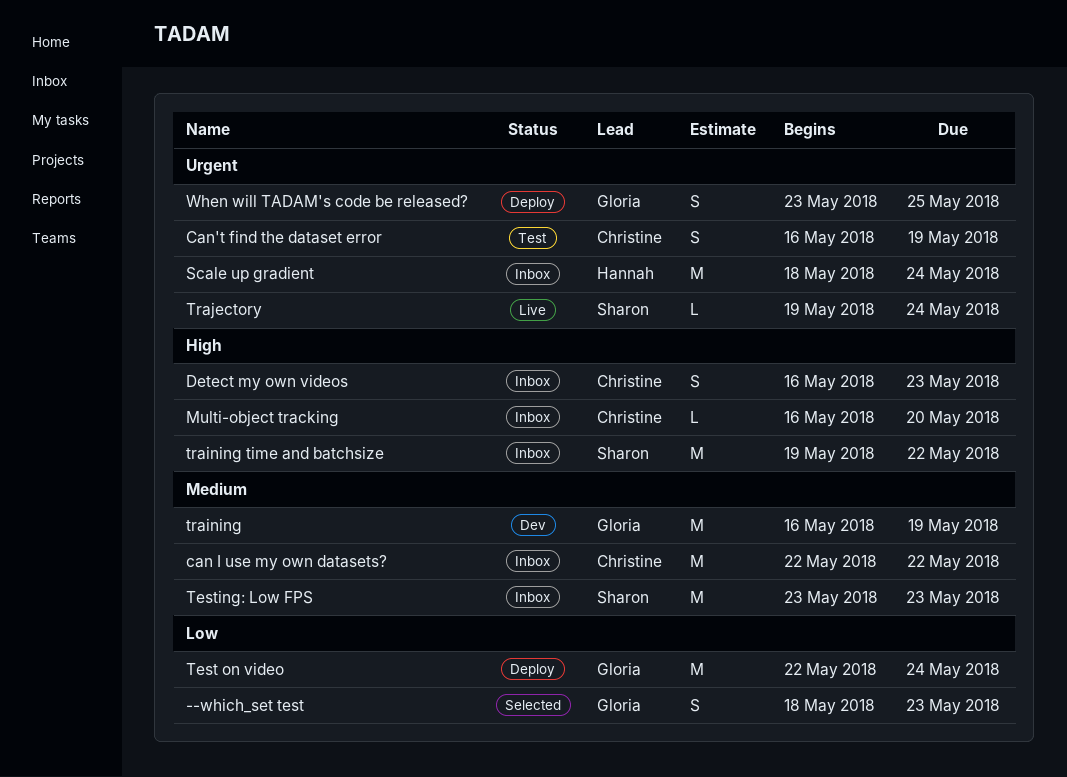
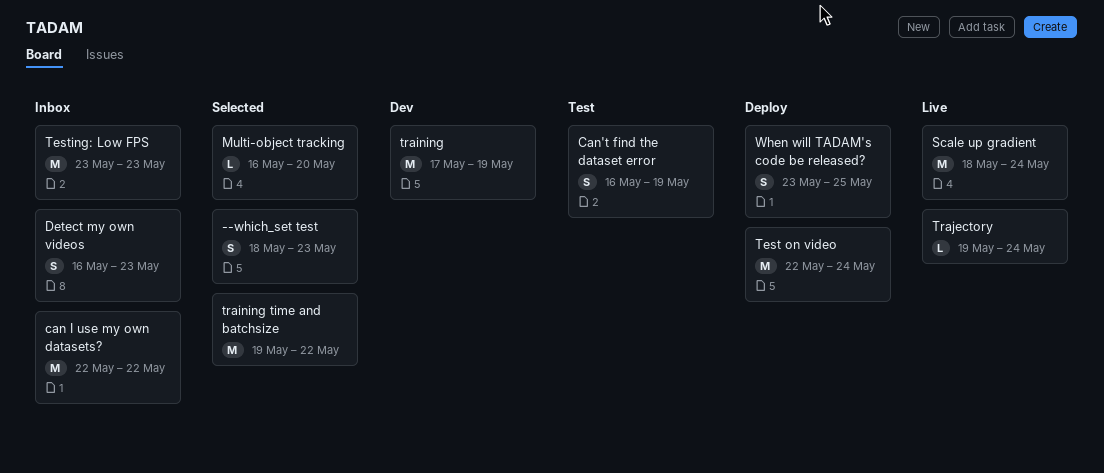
Multi-object tracking, status: Inbox -> Selected
Scale up gradient, status: Inbox -> Live
training, start: May 16 -> May 17
training time and batchsize, status: Inbox -> Selected

